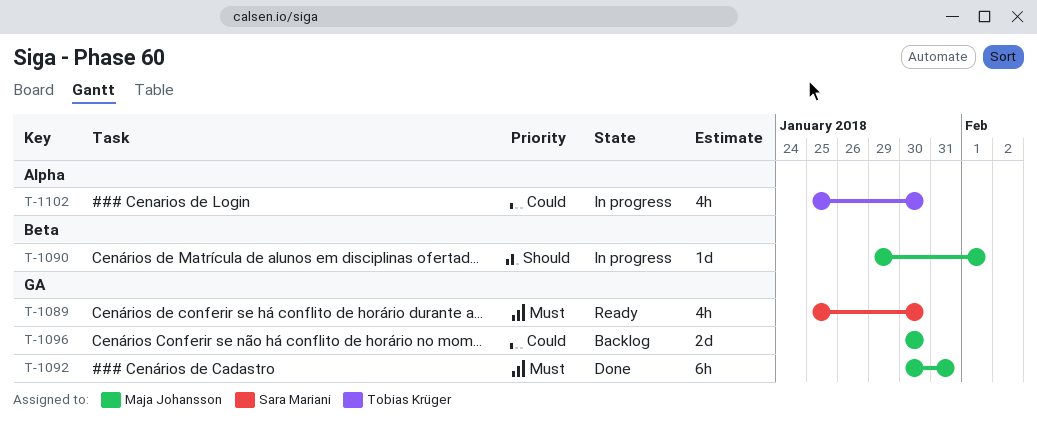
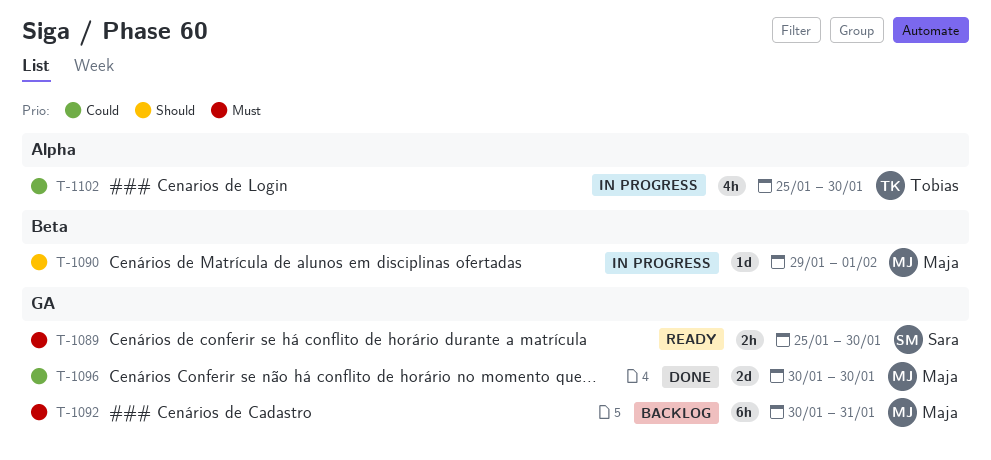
T-1089, estimate: 4h -> 2h
T-1092, status: Done -> Backlog
T-1096, status: Backlog -> Done

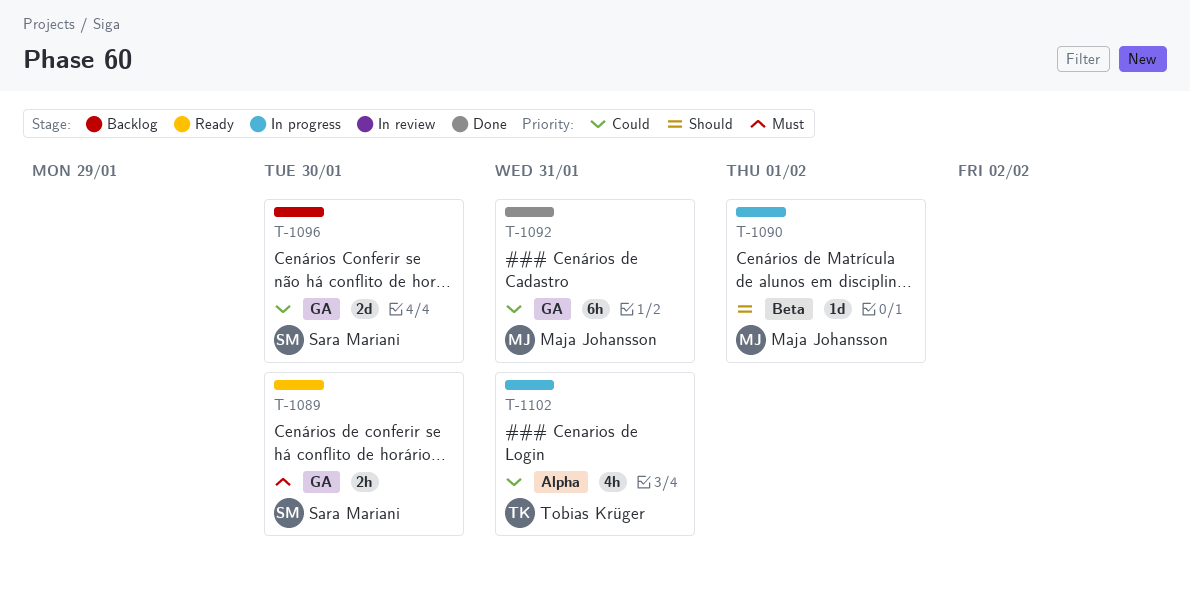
T-1092, status: Backlog -> Done
T-1092, priority: Must -> Could
T-1096, status: Done -> Backlog
T-1096, owner: Maja Johansson -> Sara Mariani
T-1102, due: Jan 30 -> Jan 31

